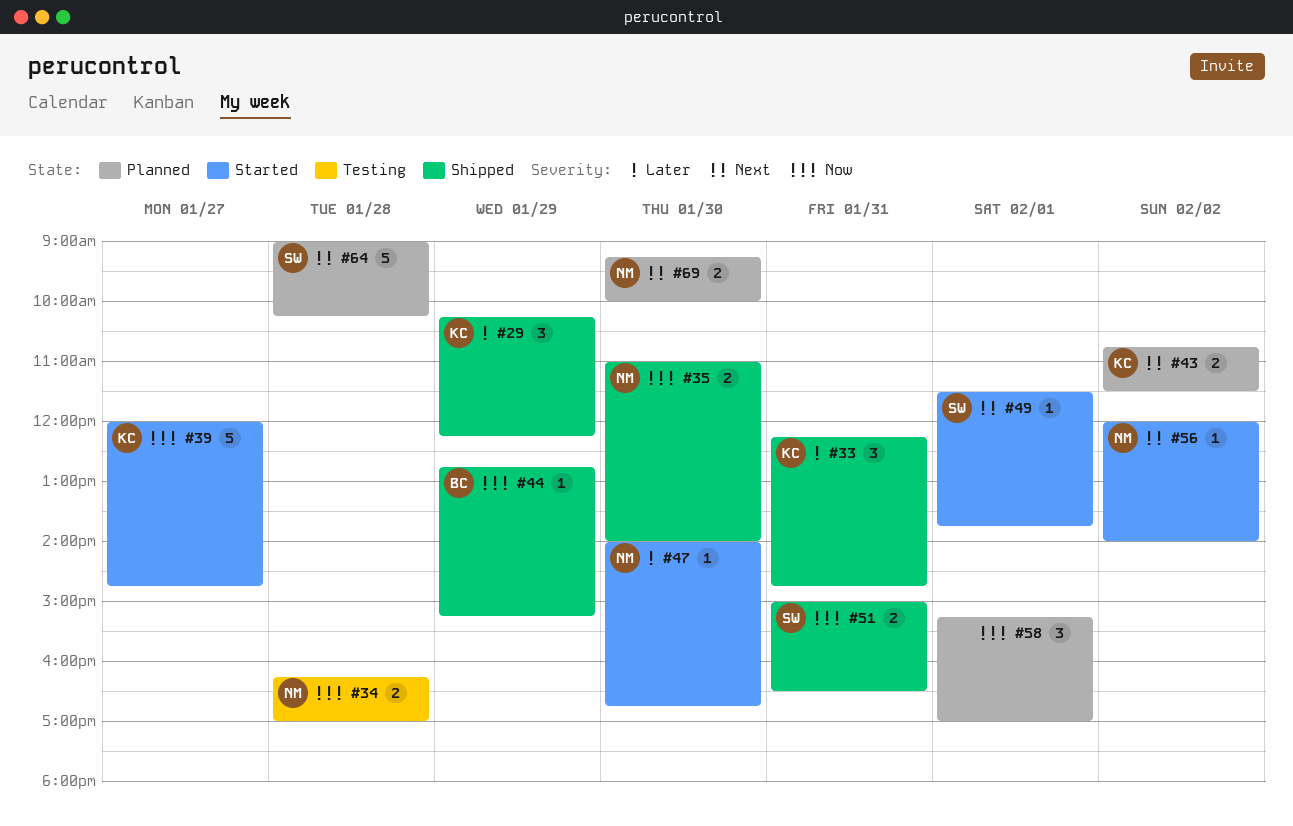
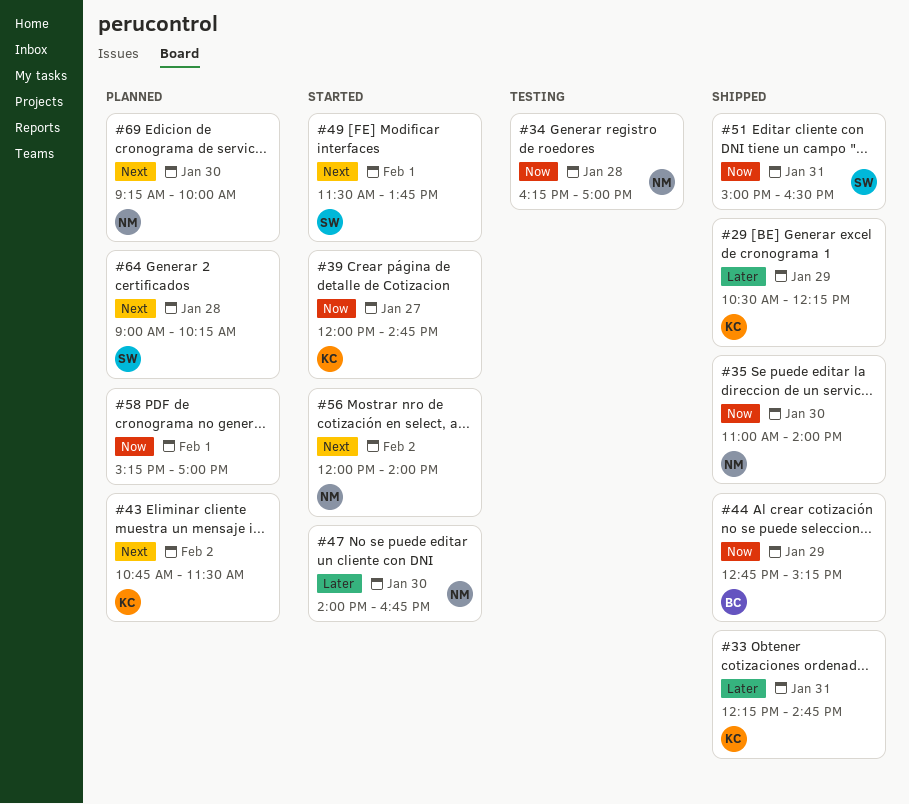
#29, begins: 10:15 -> 10:30

